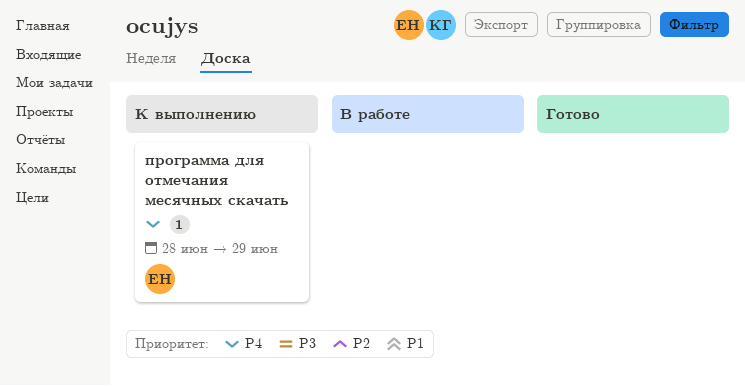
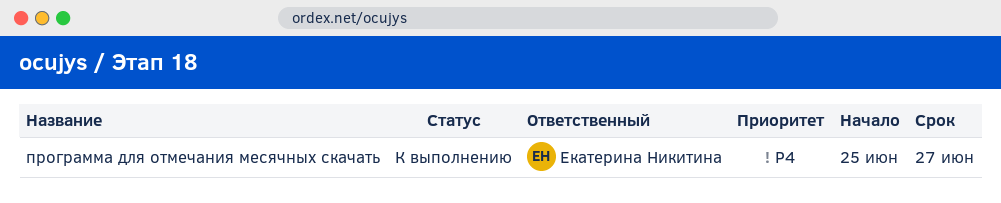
программа для отмечания месячных скачать, start: Jun 28 -> Jun 25
программа для отмечания месячных скачать, due: Jun 29 -> Jun 27

